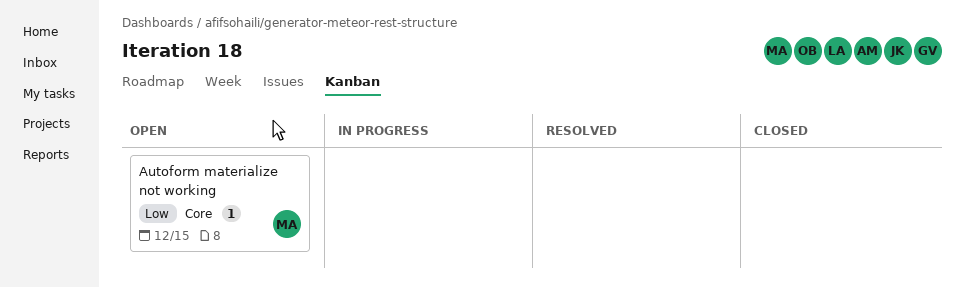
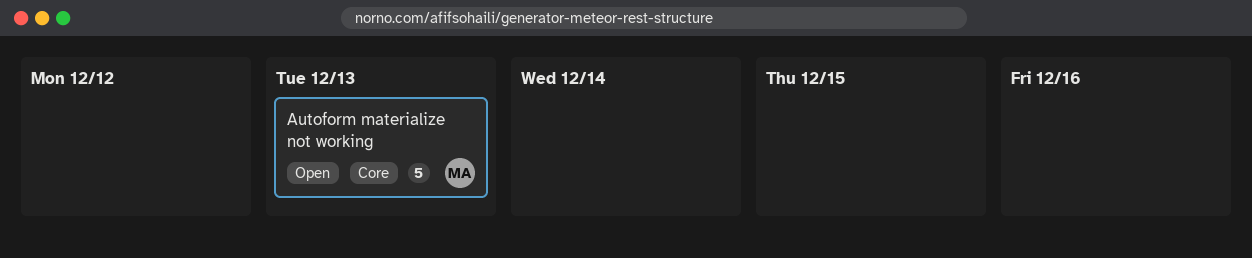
Autoform materialize not working, estimate: 1 -> 5
Autoform materialize not working, due: Dec 15 -> Dec 13

